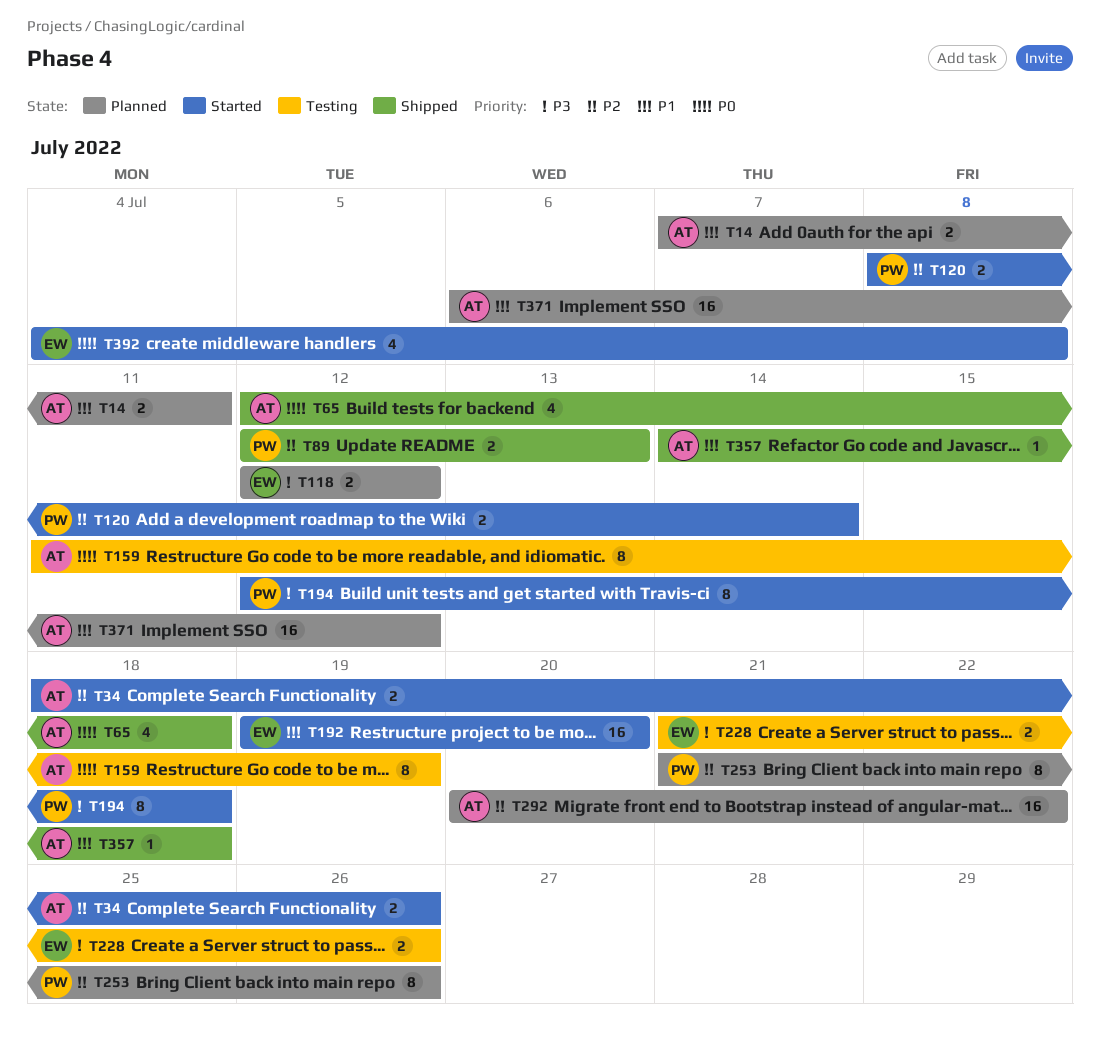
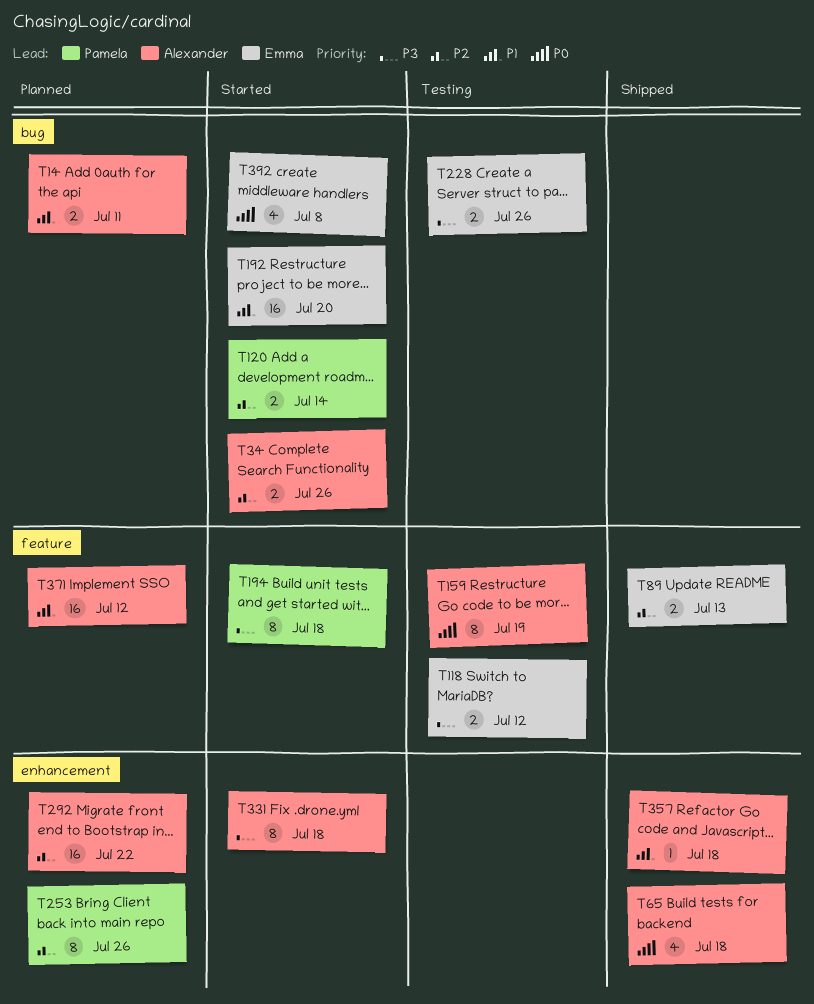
T89, owner: Pamela -> Emma
T118, status: Planned -> Testing
T331: none -> present

